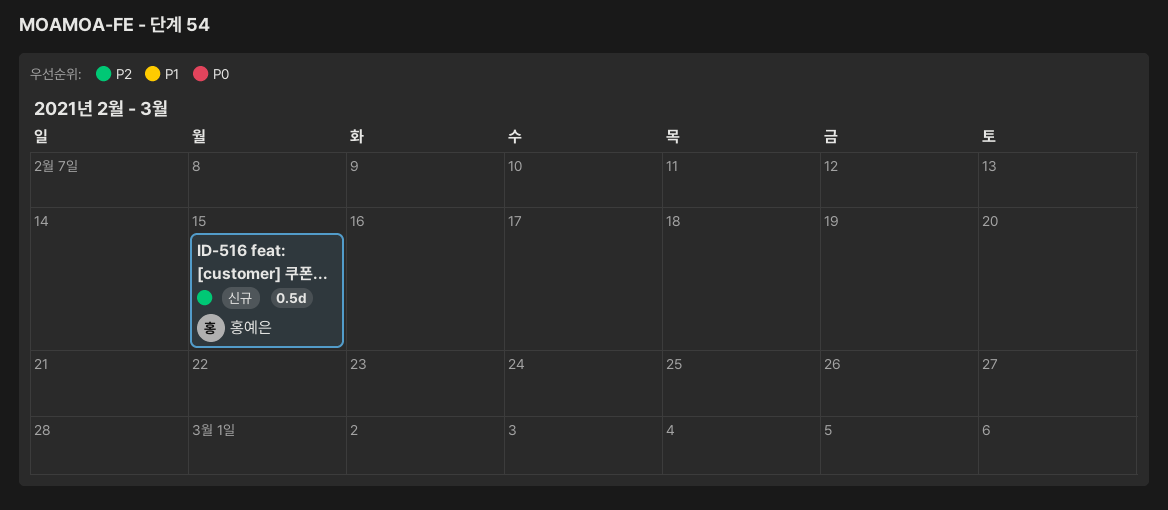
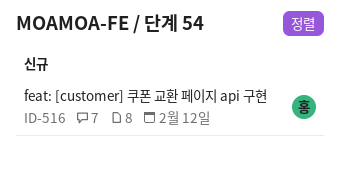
ID-516, due: Feb 15 -> Feb 12

